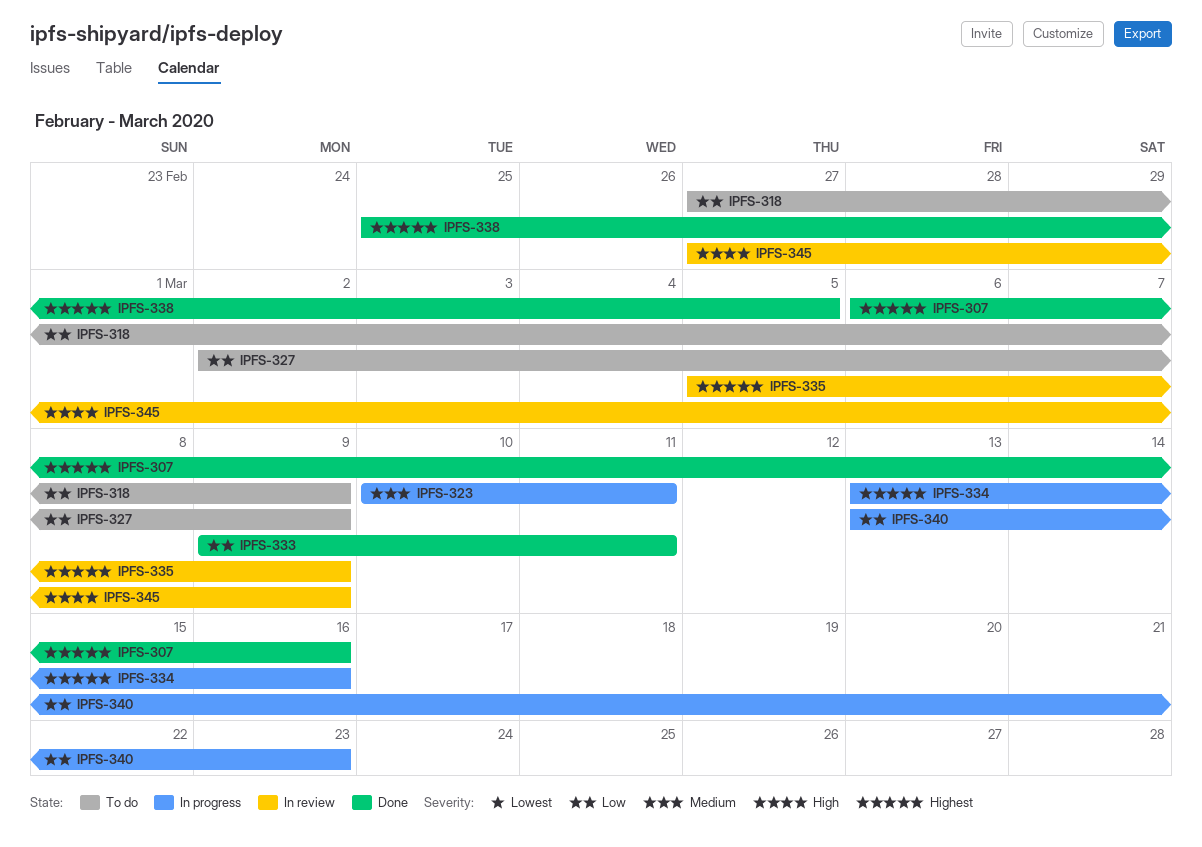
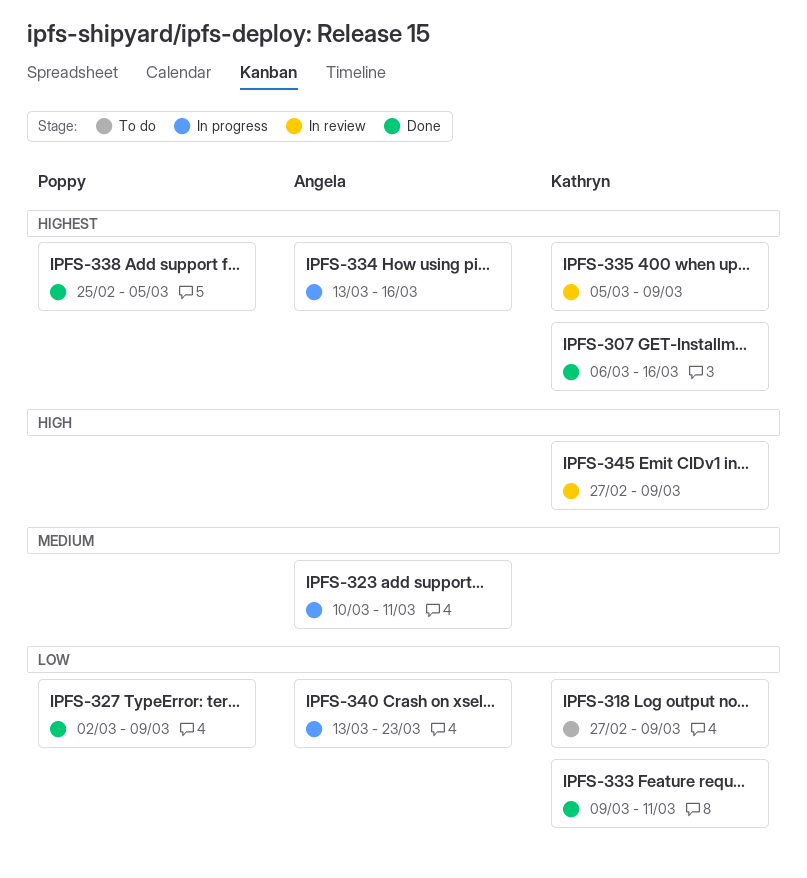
IPFS-327, status: To do -> Done

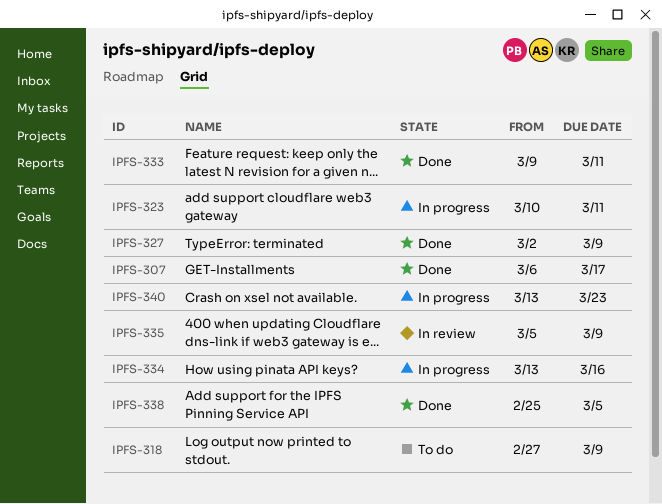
IPFS-307, due: Mar 16 -> Mar 17
IPFS-345: present -> none

